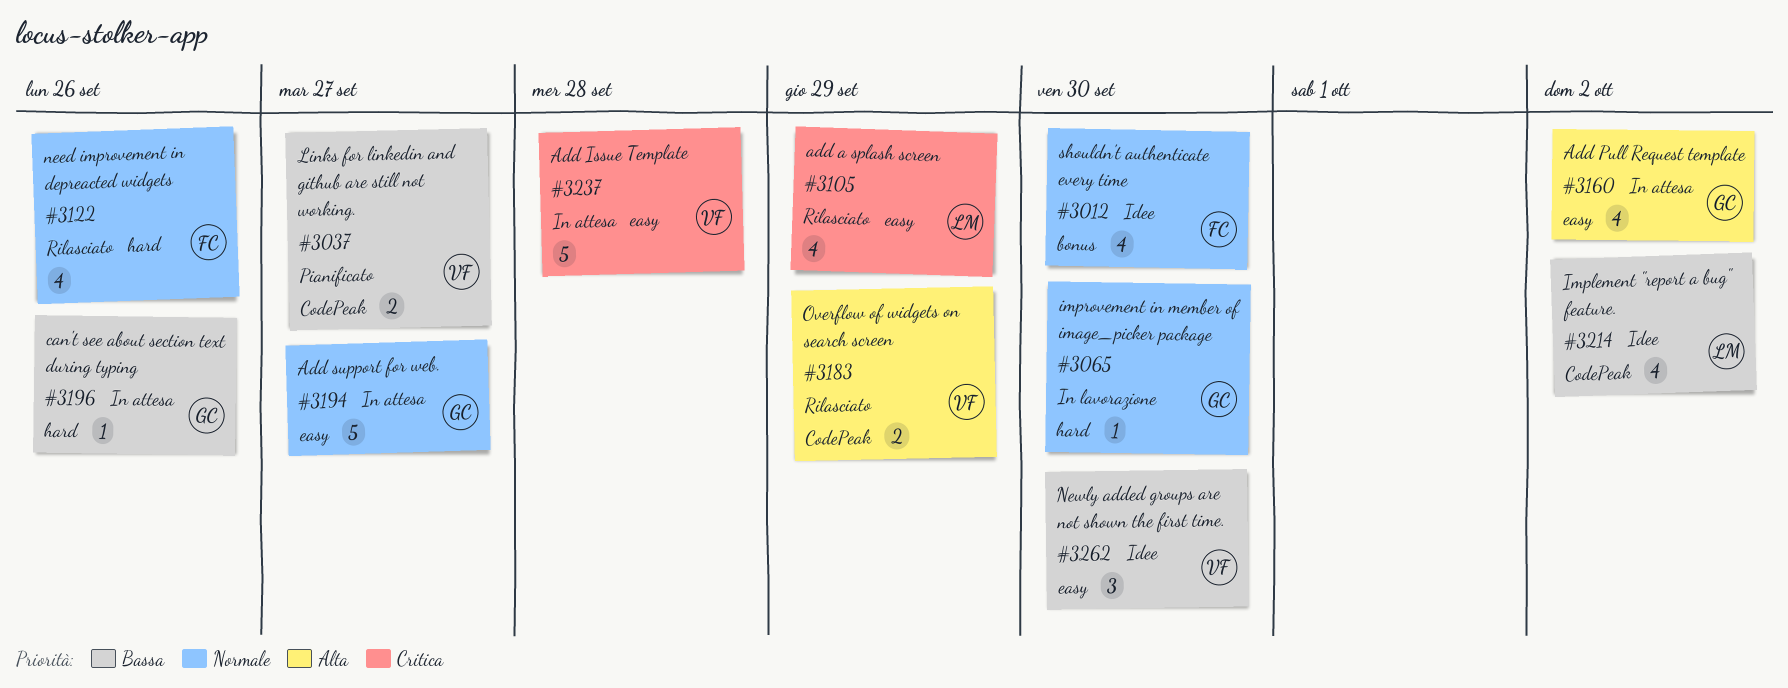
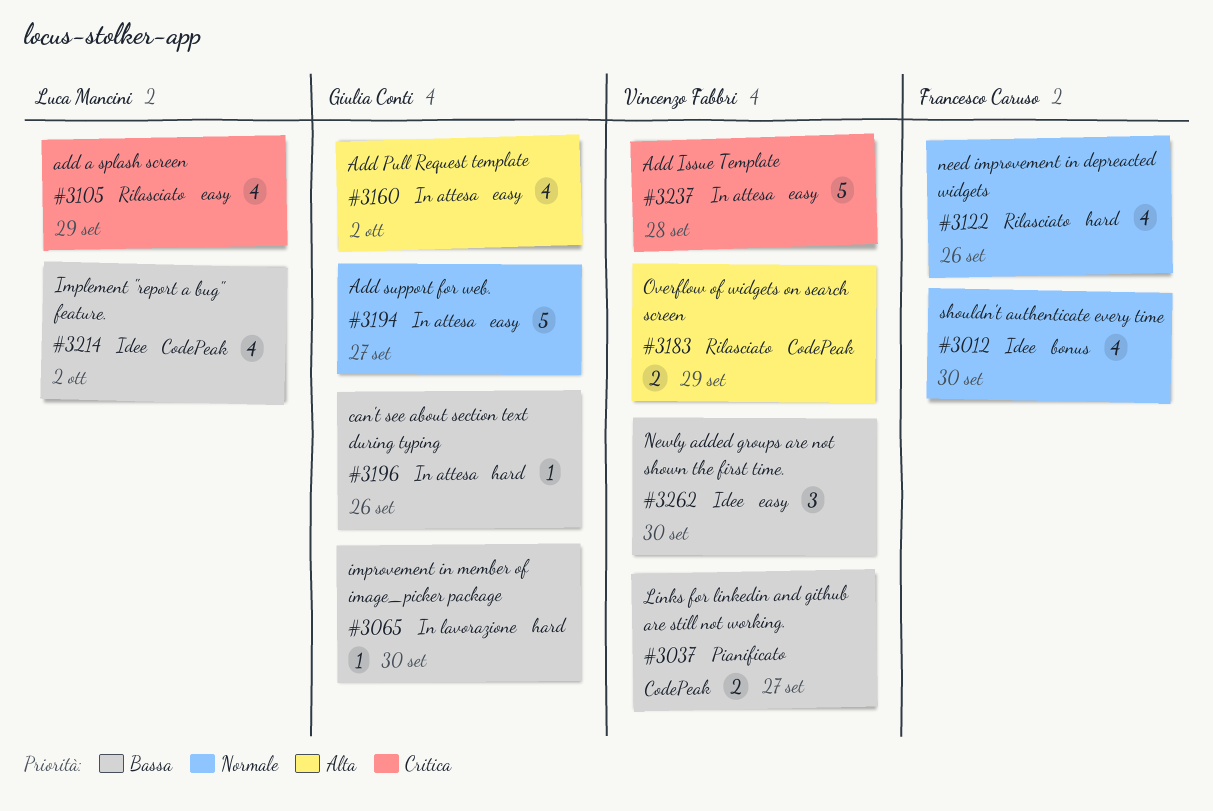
#3065, priority: Normale -> Bassa

